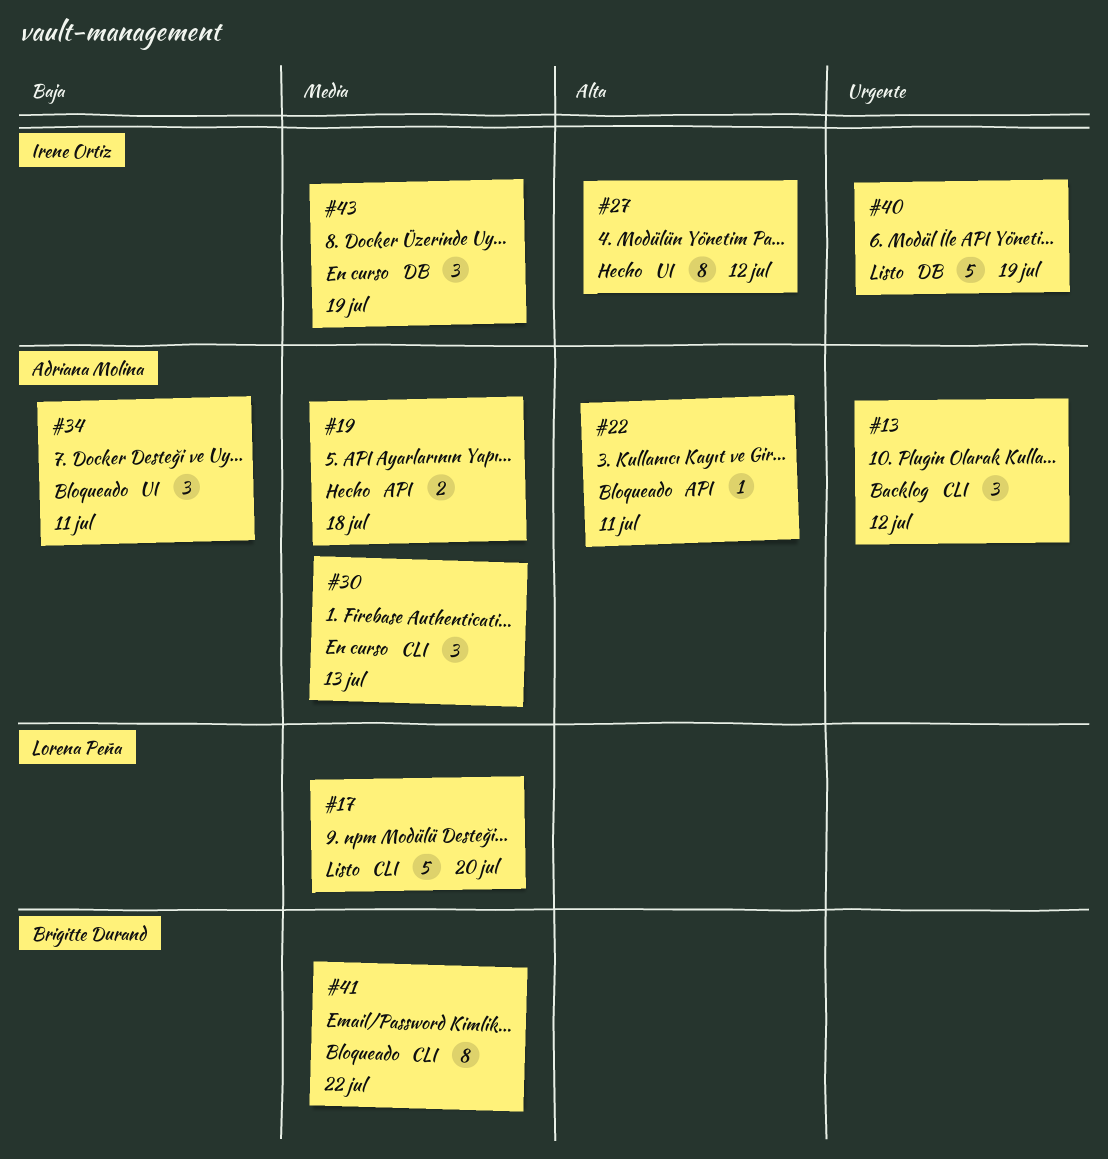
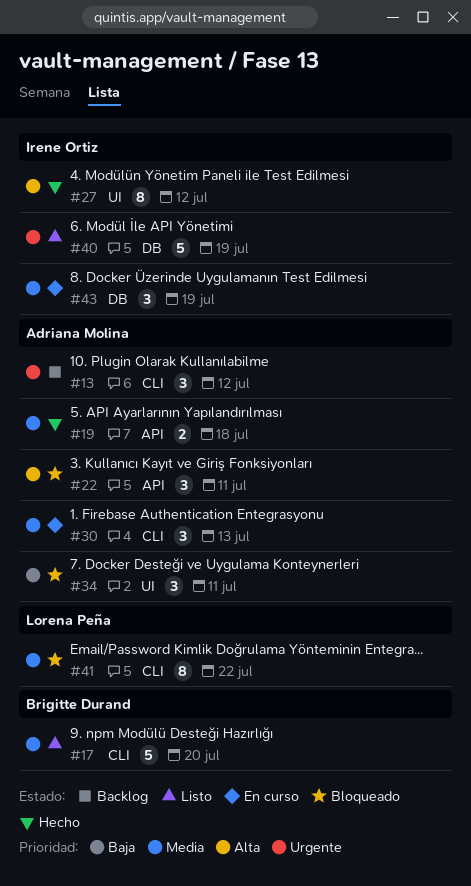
#17, owner: Lorena Peña -> Brigitte Durand
#22, estimate: 1 -> 3
#41, owner: Brigitte Durand -> Lorena Peña

